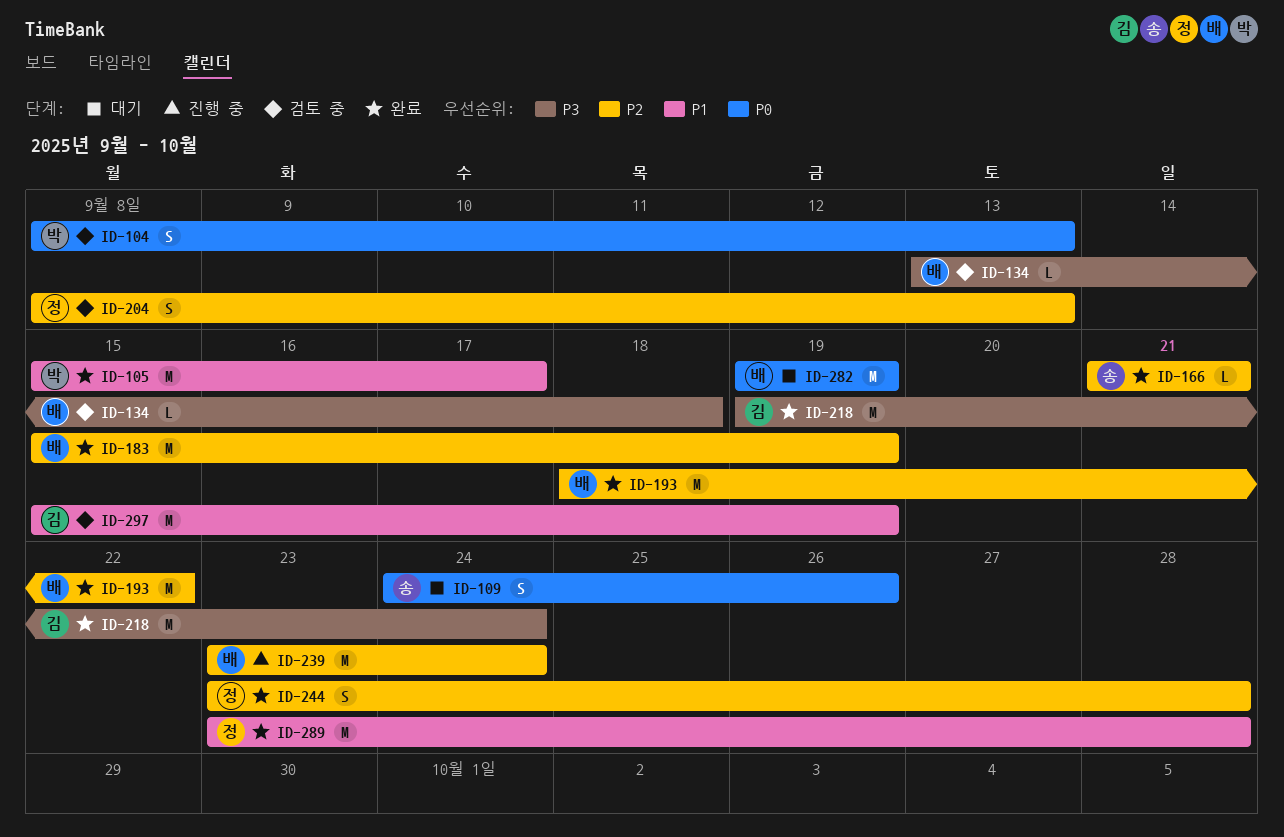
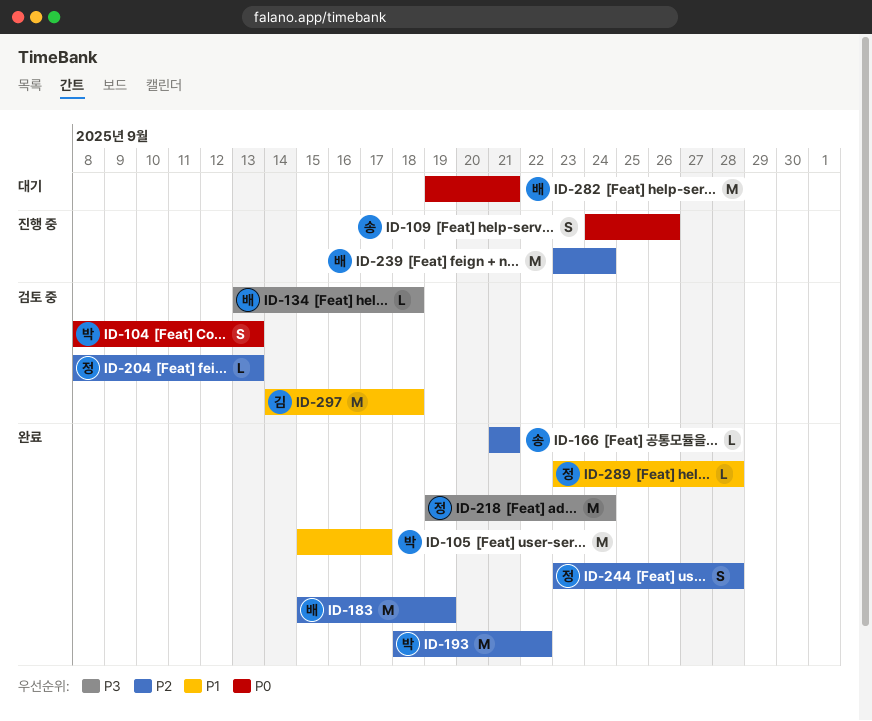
ID-109, status: 대기 -> 진행 중
ID-193, owner: 배 -> 박
ID-204, estimate: S -> L
ID-218, owner: 김 -> 정
ID-282, due: Sep 19 -> Sep 21
ID-289, estimate: M -> L
ID-297, start: Sep 15 -> Sep 14
ID-297, due: Sep 19 -> Sep 18

